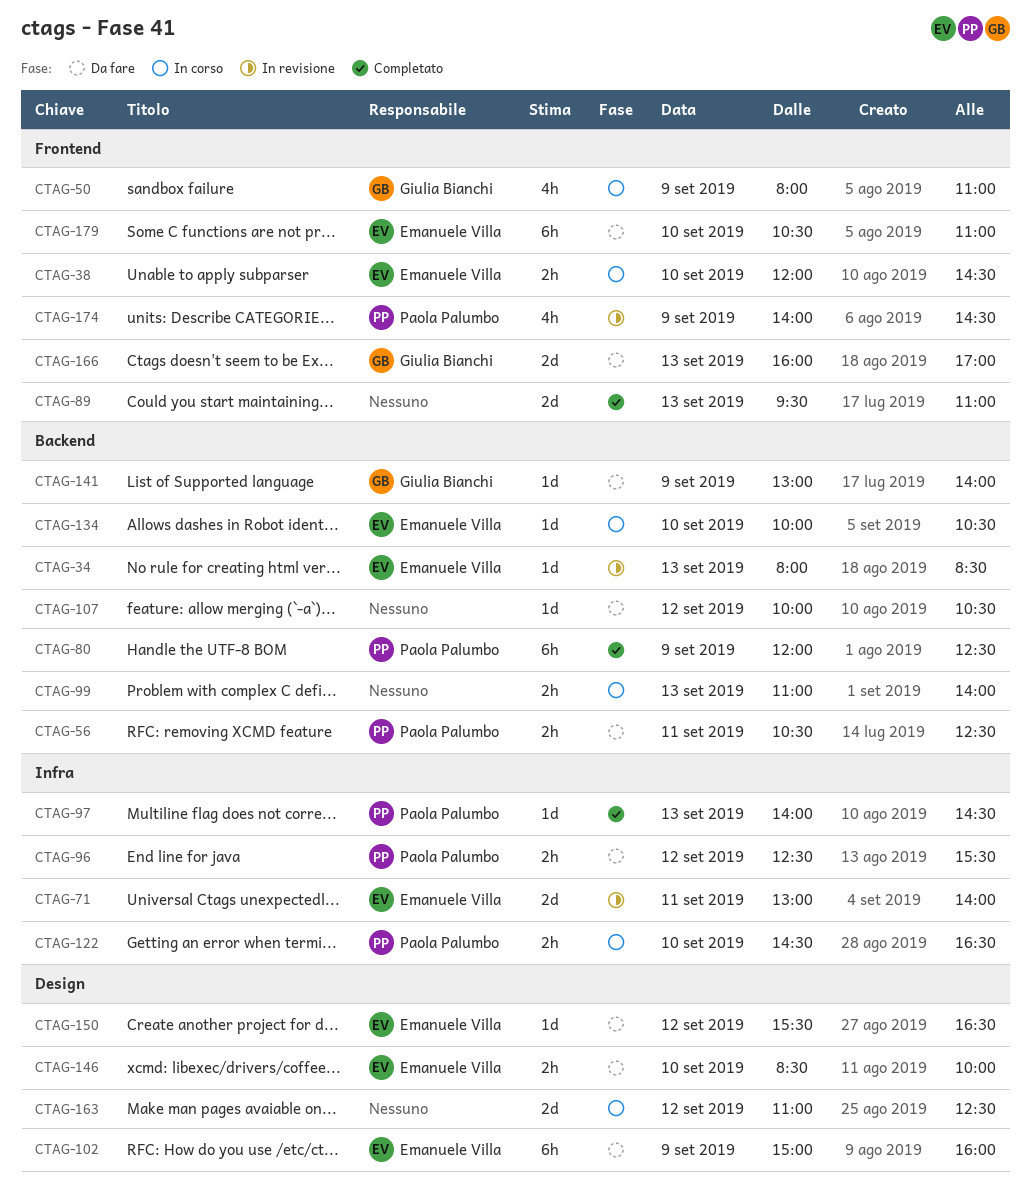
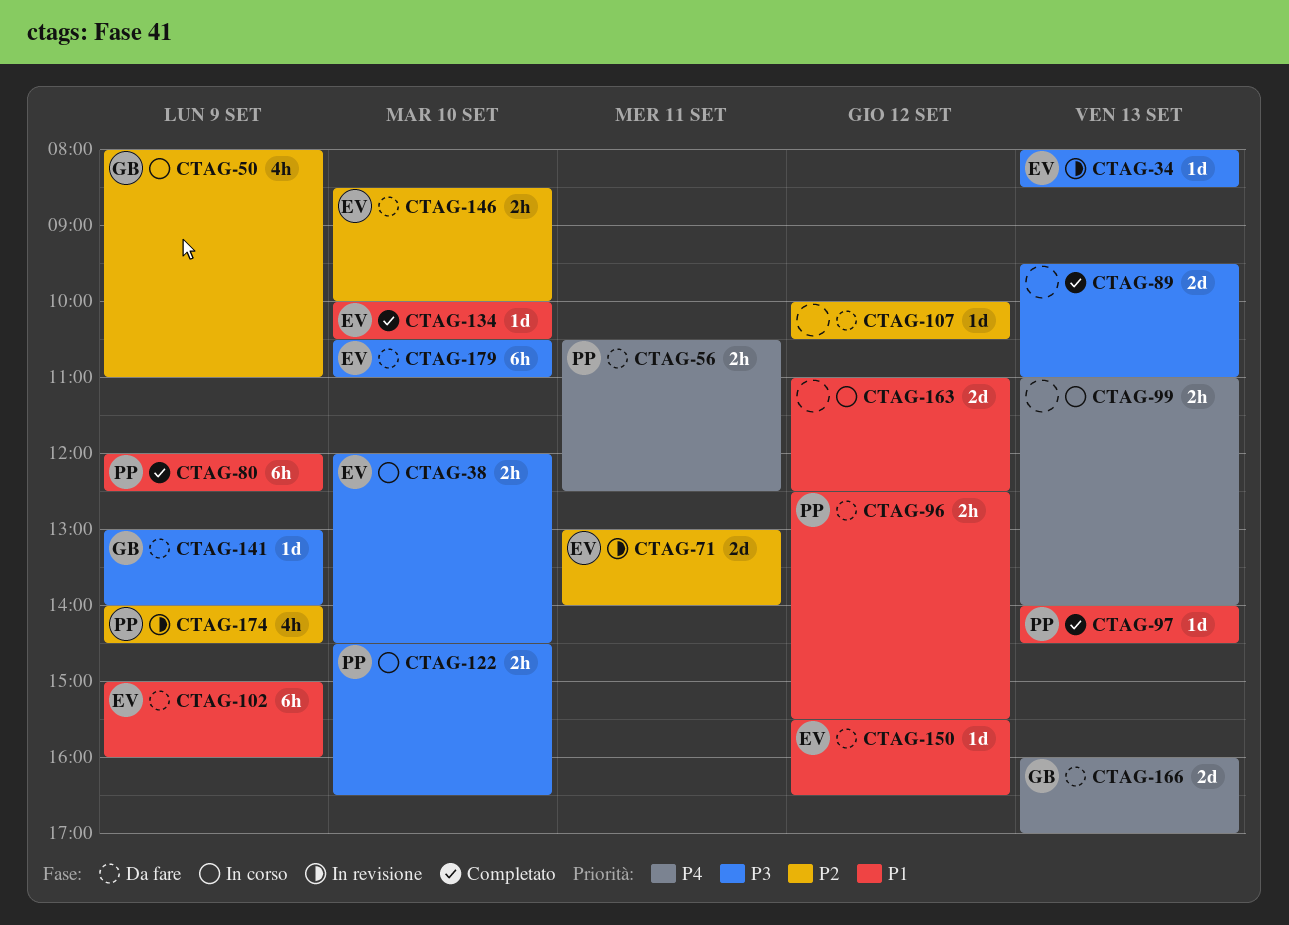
CTAG-134, status: In corso -> Completato

